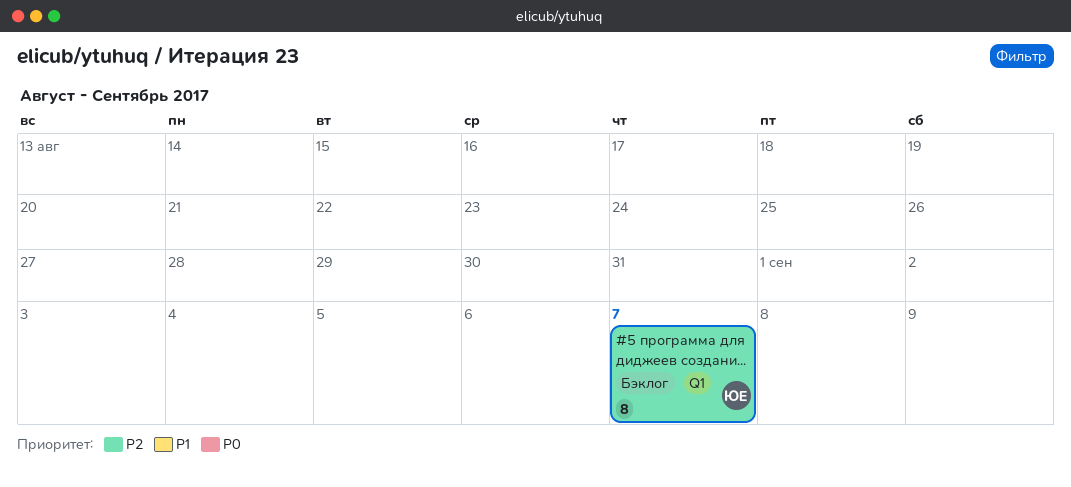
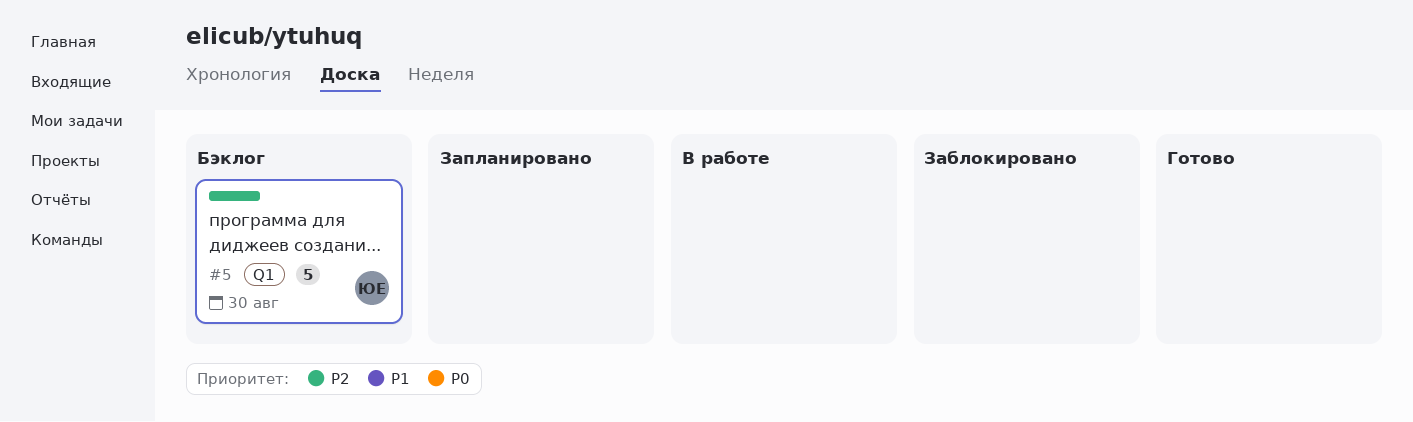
#5, estimate: 8 -> 5
#5, due: Sep 7 -> Aug 30

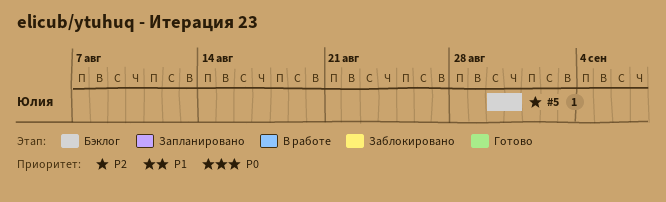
#5, estimate: 5 -> 1
#5, due: Aug 30 -> Aug 31

